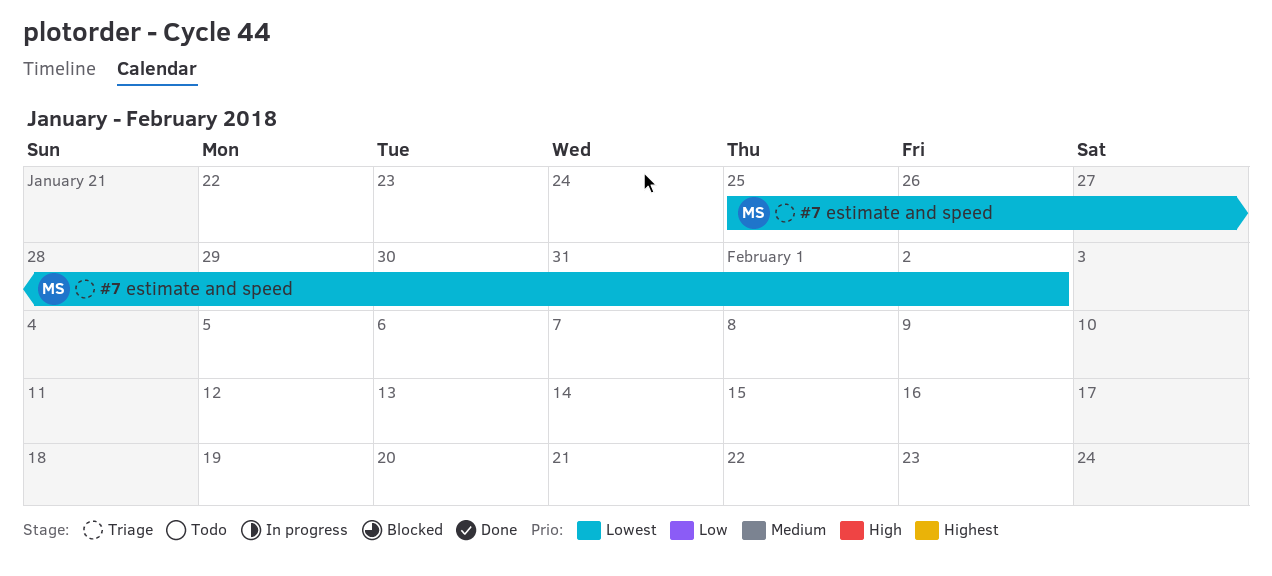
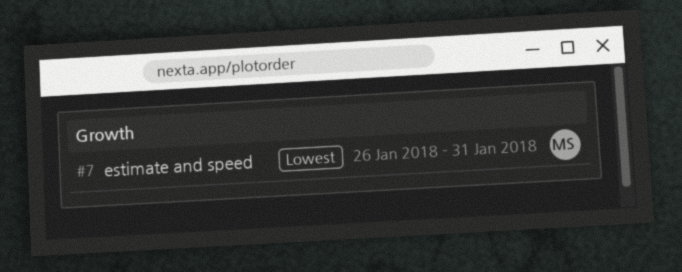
#7, start: Jan 25 -> Jan 26
#7, due: Feb 2 -> Jan 31

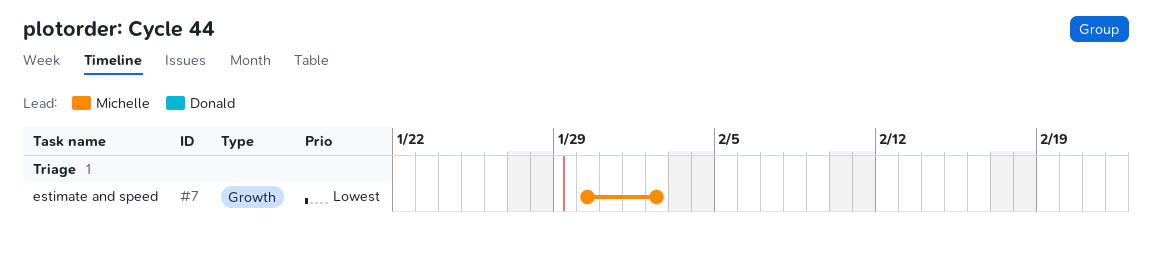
#7, start: Jan 26 -> Jan 30
#7, due: Jan 31 -> Feb 2

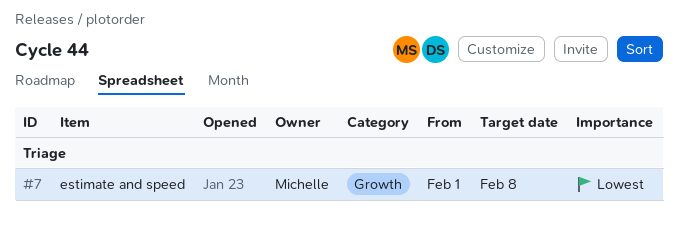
#7, start: Jan 30 -> Feb 1
#7, due: Feb 2 -> Feb 8

